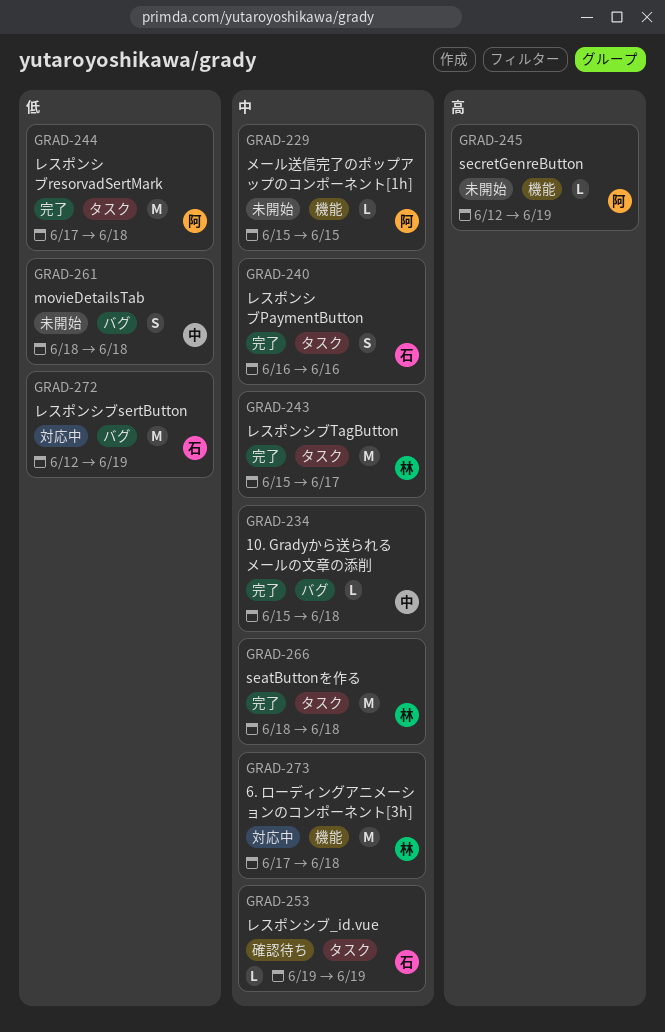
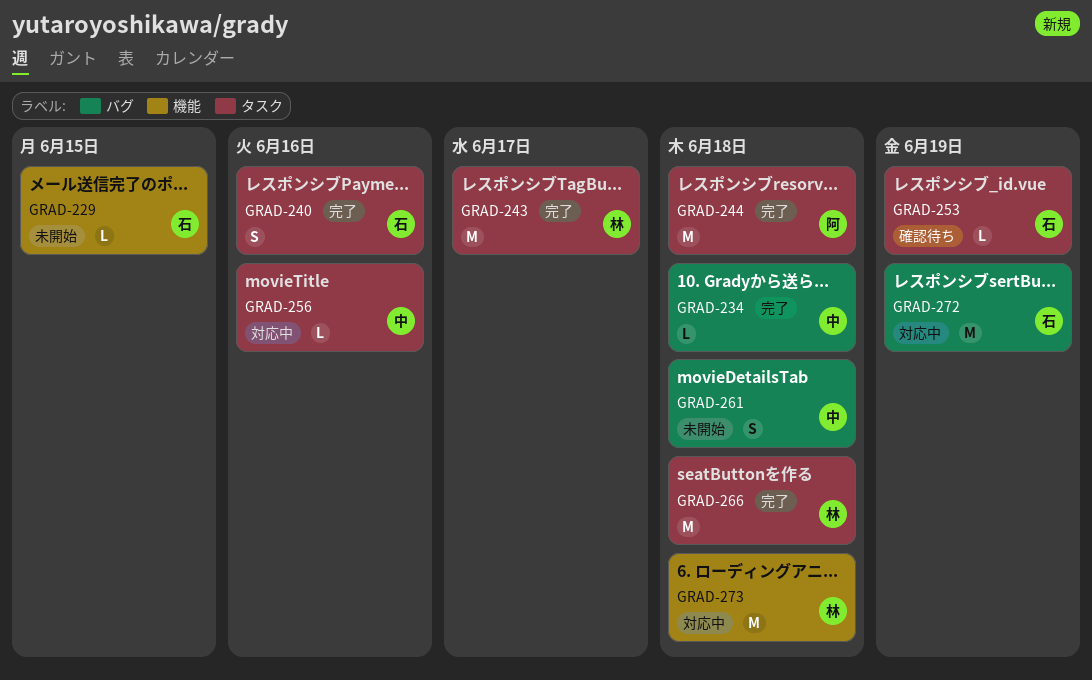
GRAD-229, owner: 阿 -> 石
GRAD-245: present -> none
GRAD-256: none -> present

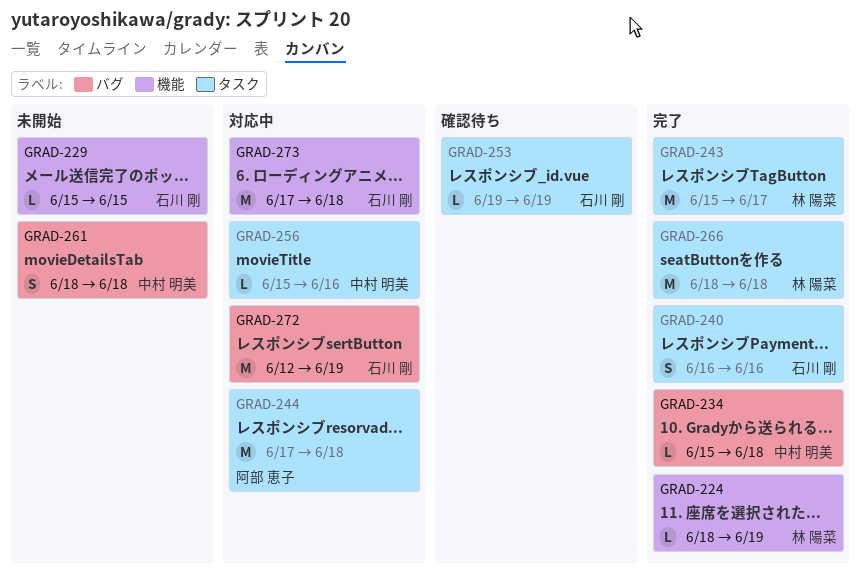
GRAD-224: none -> present
GRAD-244, status: 完了 -> 対応中
GRAD-273, owner: 林 陽菜 -> 石川 剛

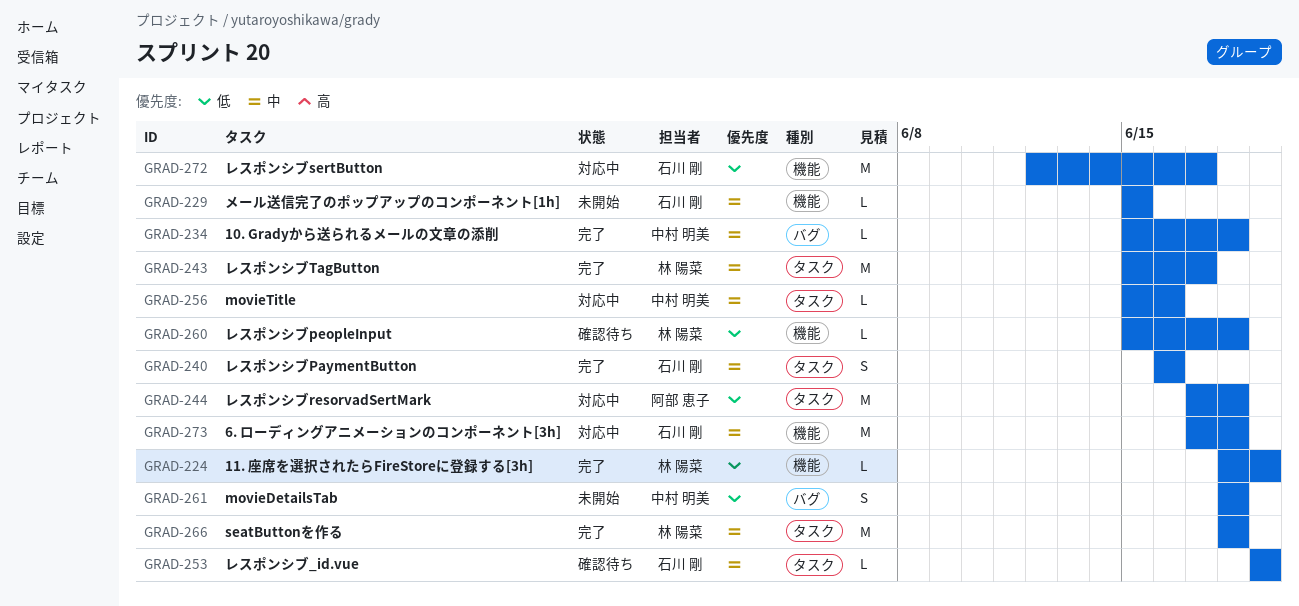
GRAD-260: none -> present
GRAD-272, label: バグ -> 機能
GRAD-272, due: Jun 19 -> Jun 17

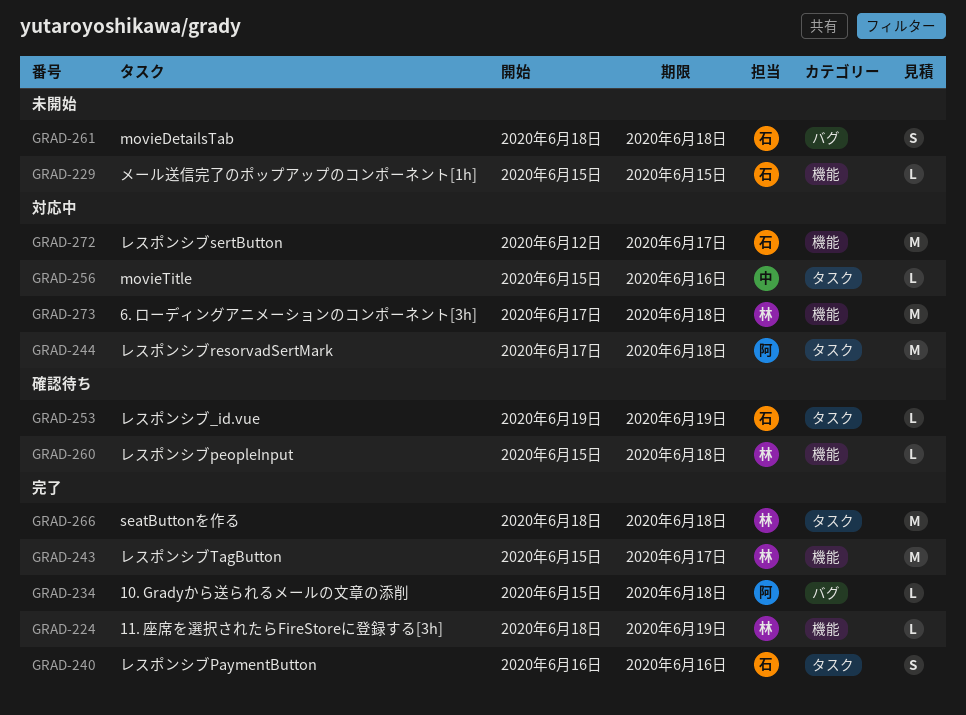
GRAD-234, owner: 中村 明美 -> 阿部 恵子
GRAD-243, label: タスク -> 機能
GRAD-261, owner: 中村 明美 -> 石川 剛
GRAD-273, owner: 石川 剛 -> 林 陽菜

